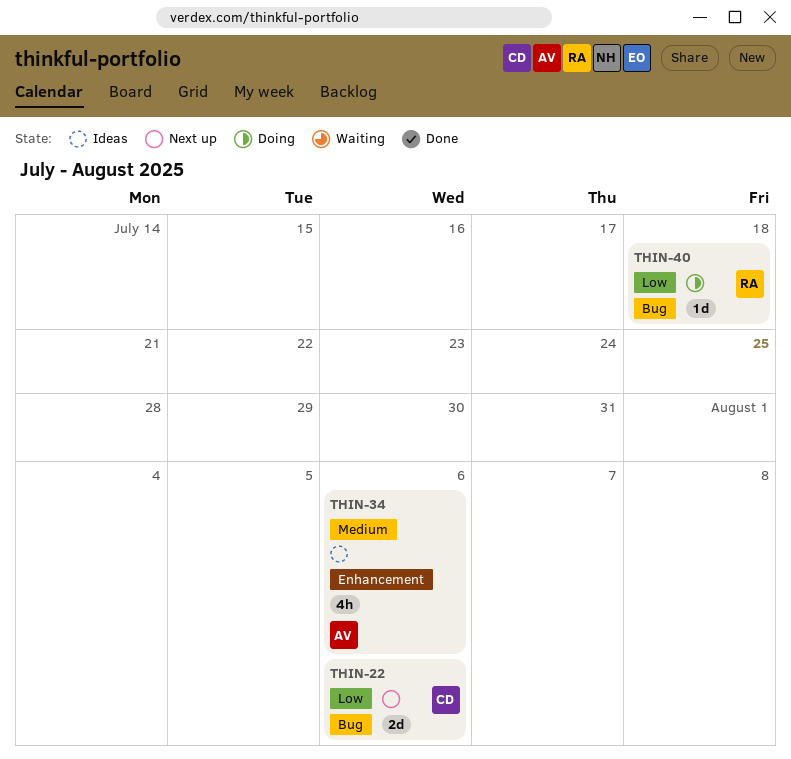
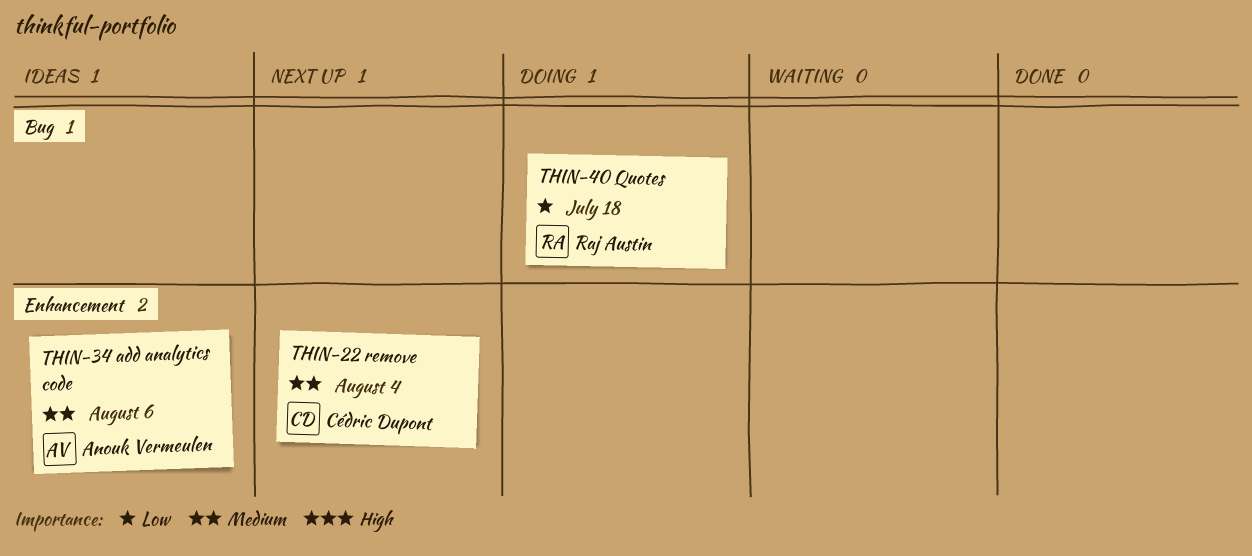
THIN-22, priority: Low -> Medium
THIN-22, label: Bug -> Enhancement
THIN-22, due: Aug 6 -> Aug 4

